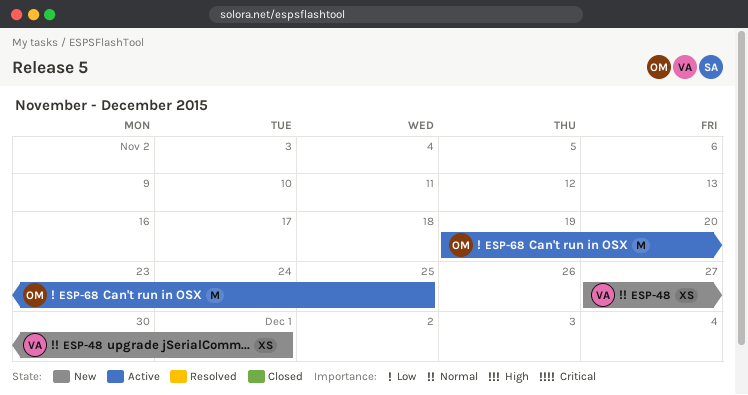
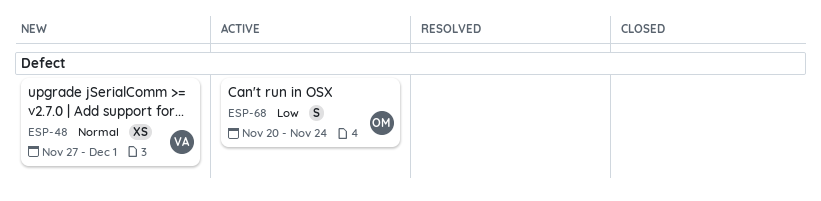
ESP-68, estimate: M -> S
ESP-68, start: Nov 19 -> Nov 20
ESP-68, due: Nov 25 -> Nov 24

